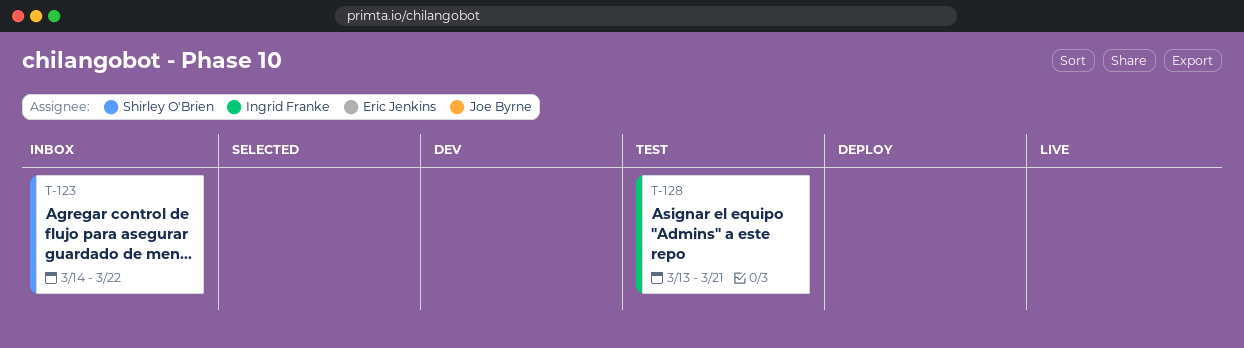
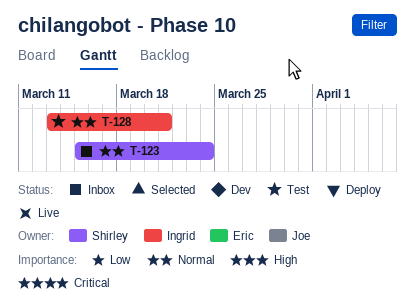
T-123, start: Mar 14 -> Mar 15
T-123, due: Mar 22 -> Mar 24

